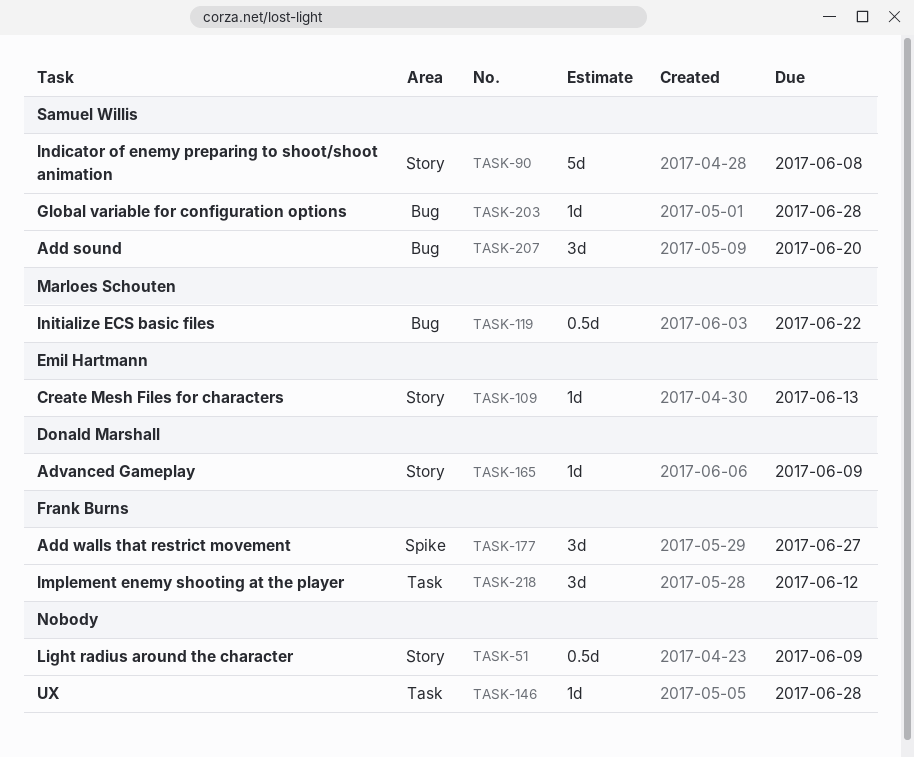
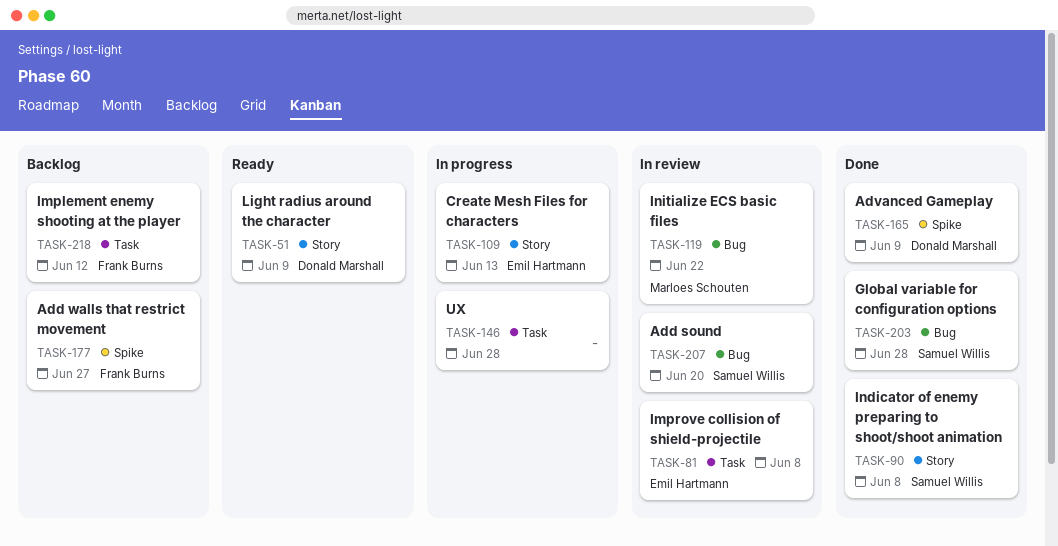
TASK-51, owner: none -> Donald Marshall
TASK-81: none -> present
TASK-165, label: Story -> Spike

